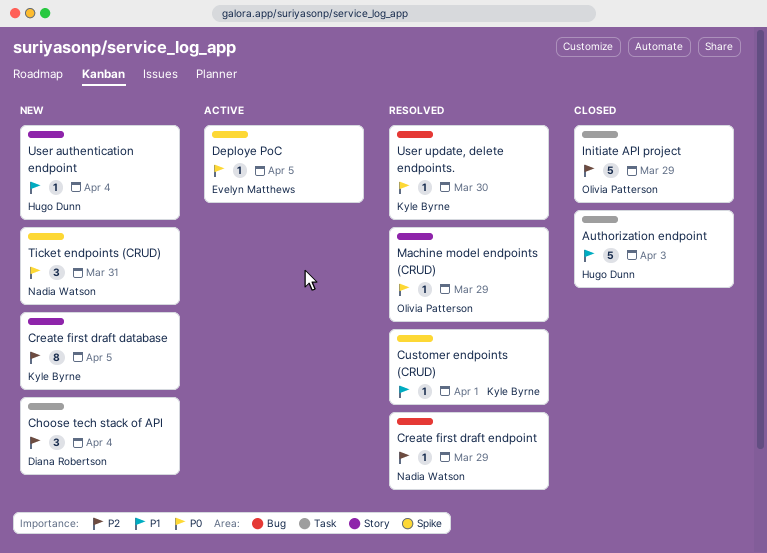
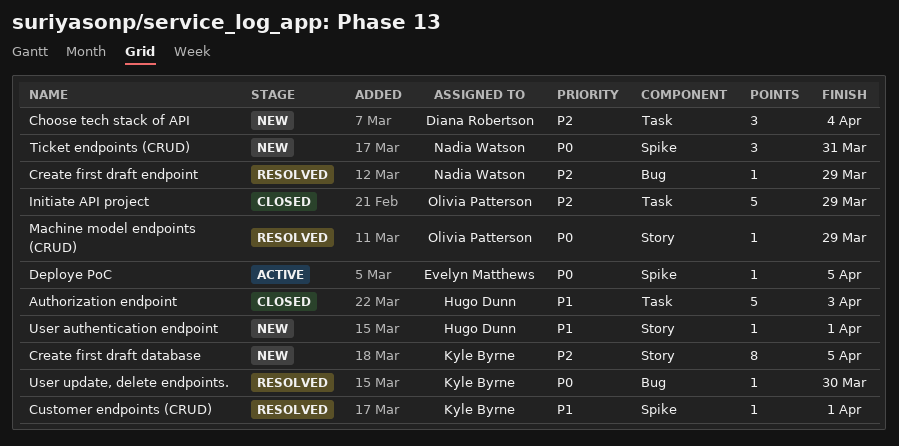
User authentication endpoint, due: Apr 4 -> Apr 1

